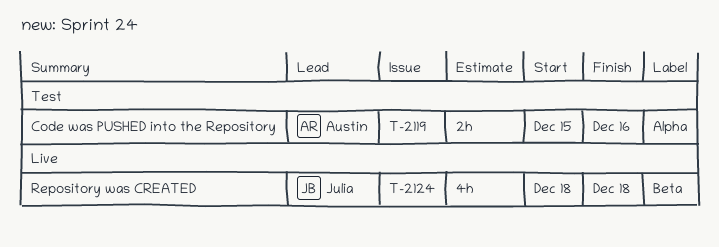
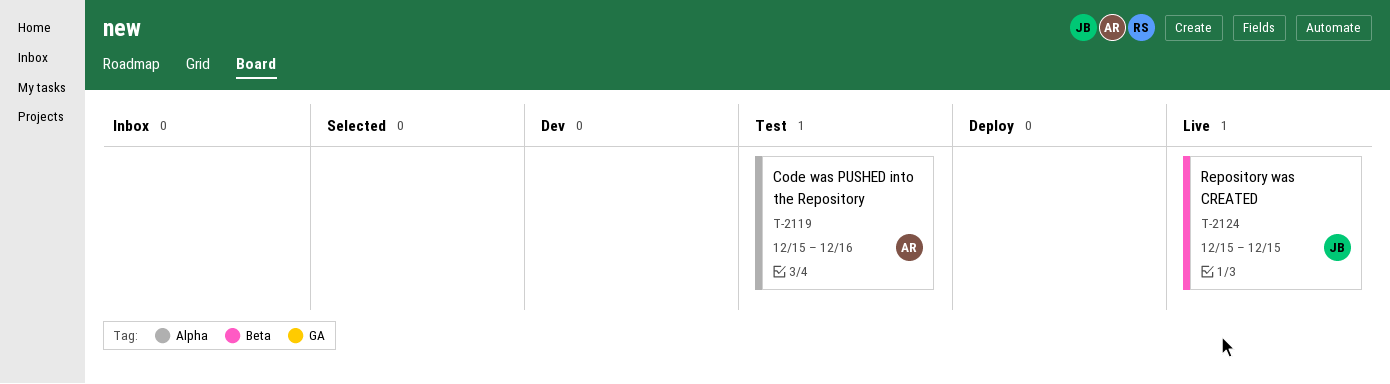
T-2124, start: Dec 18 -> Dec 15
T-2124, due: Dec 18 -> Dec 15

